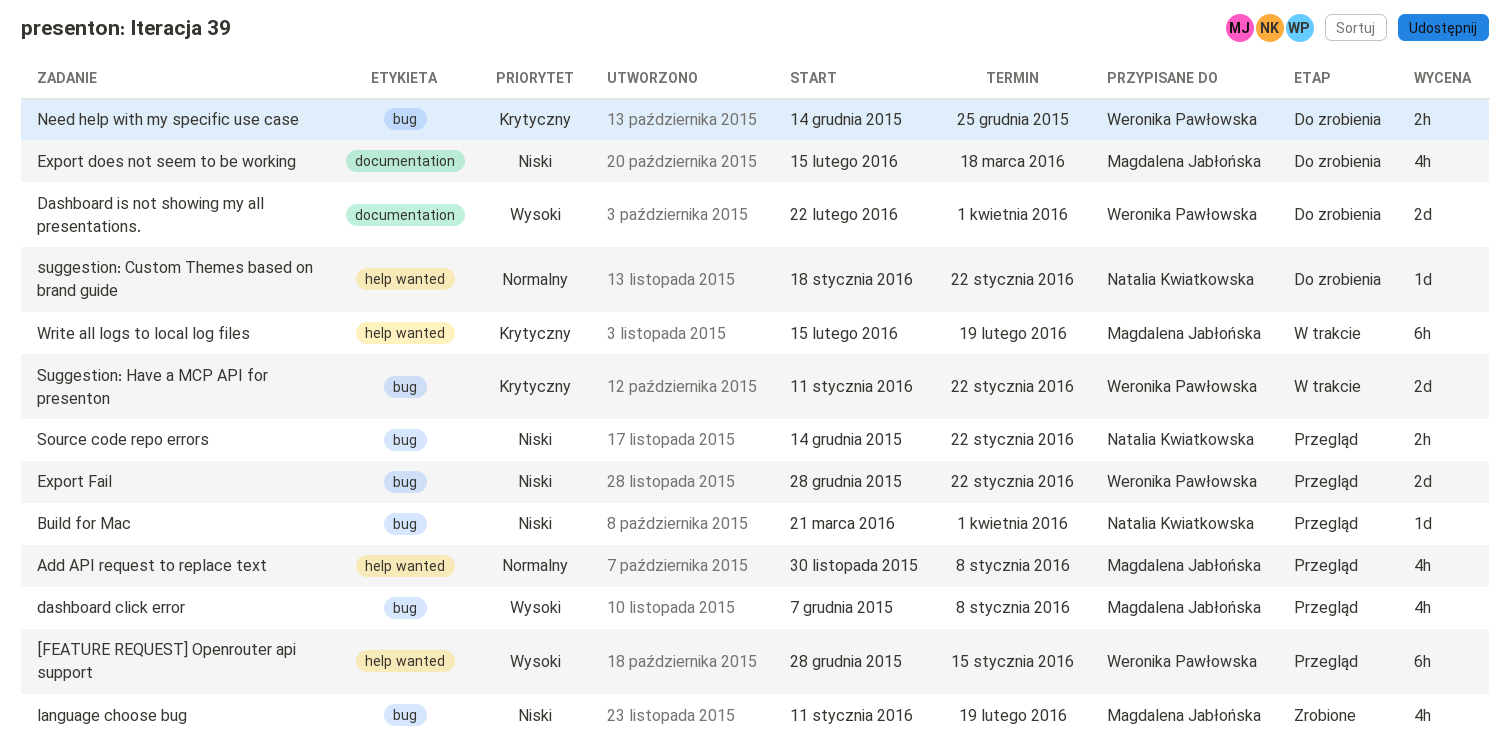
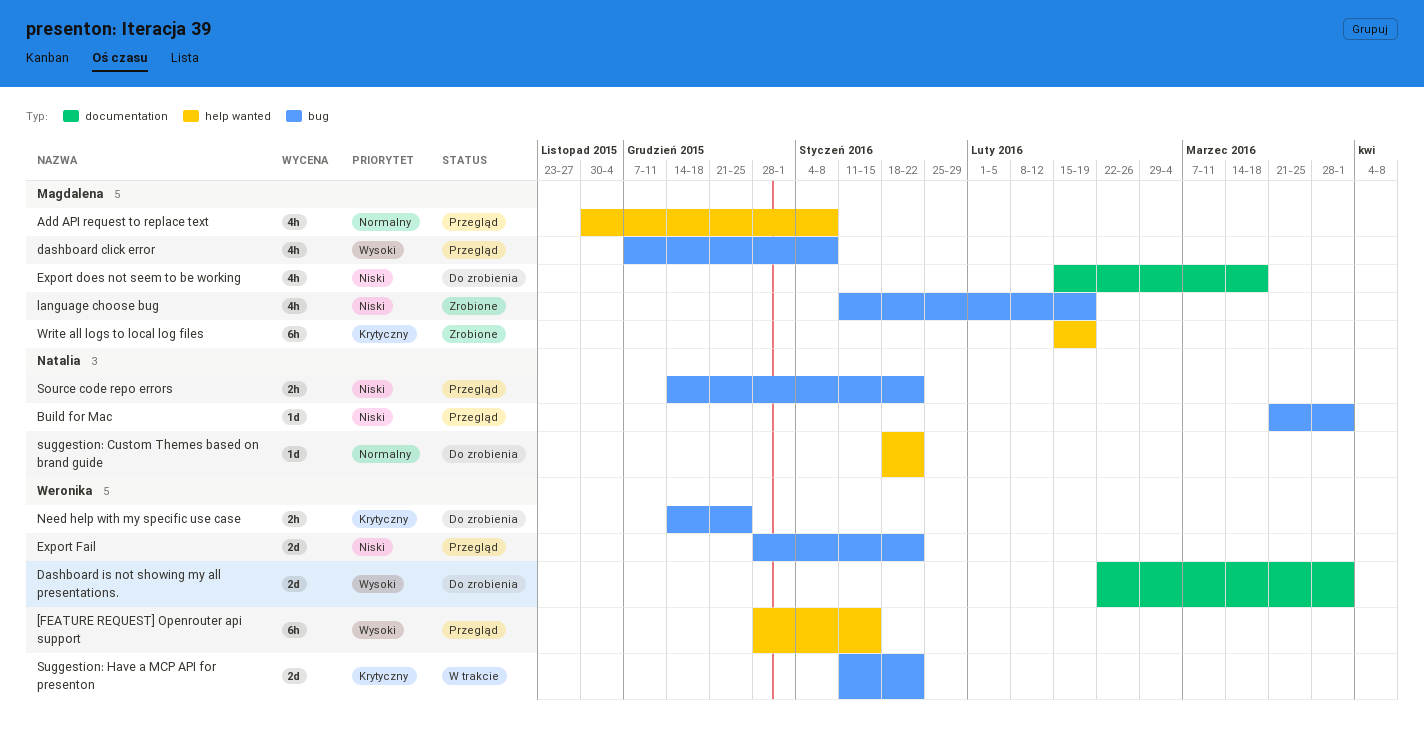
Write all logs to local log files, status: W trakcie -> Zrobione

